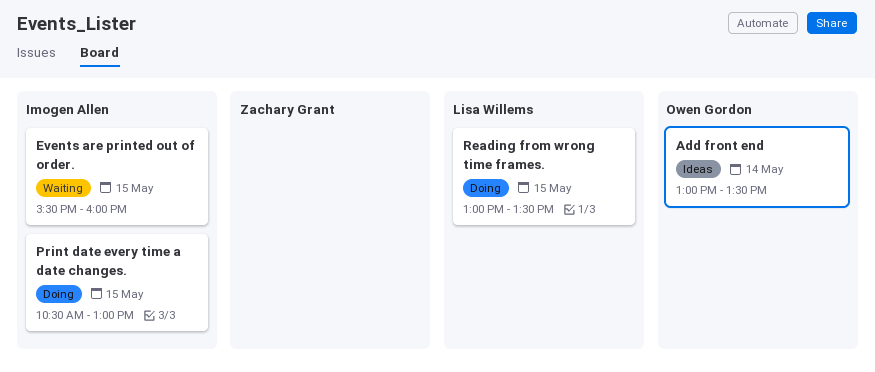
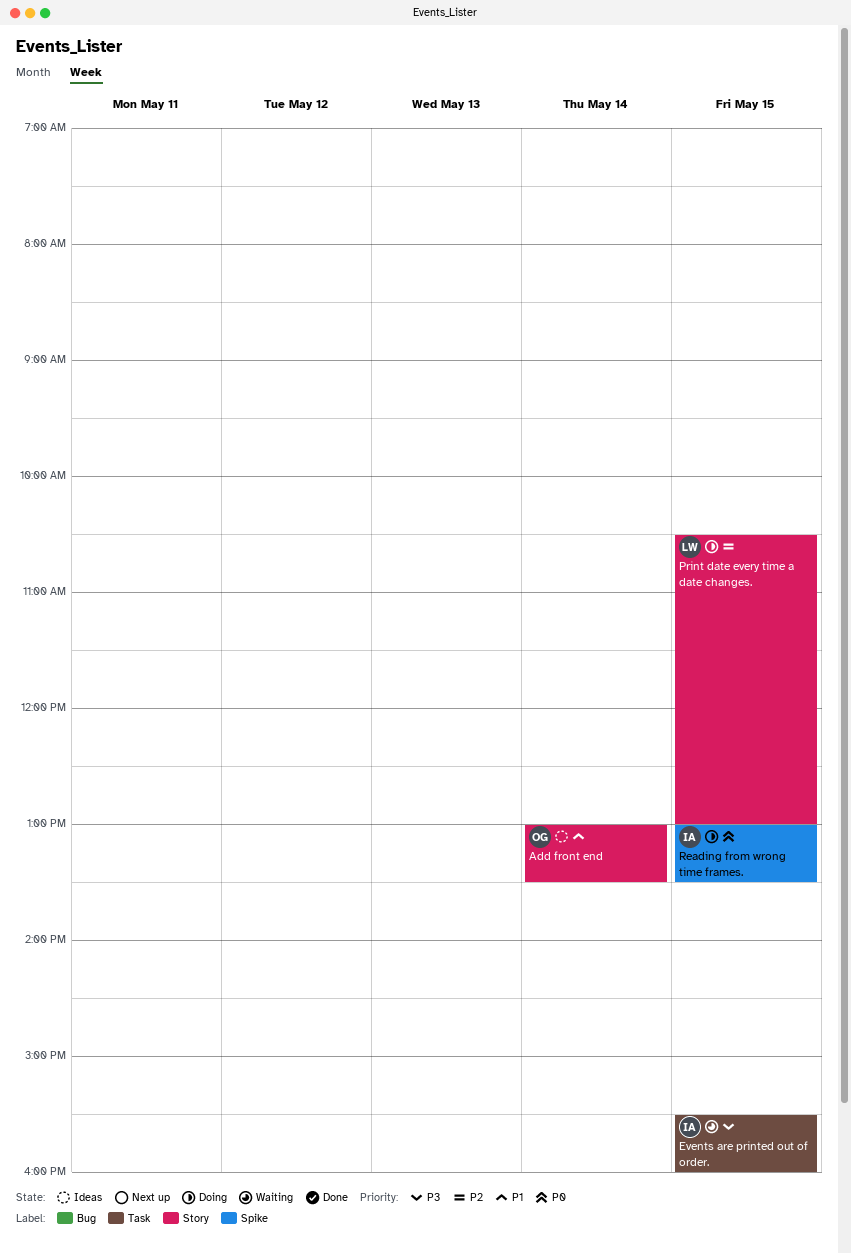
Print date every time a date changes., owner: Imogen Allen -> Lisa Willems
Reading from wrong time frames., owner: Lisa Willems -> Imogen Allen

